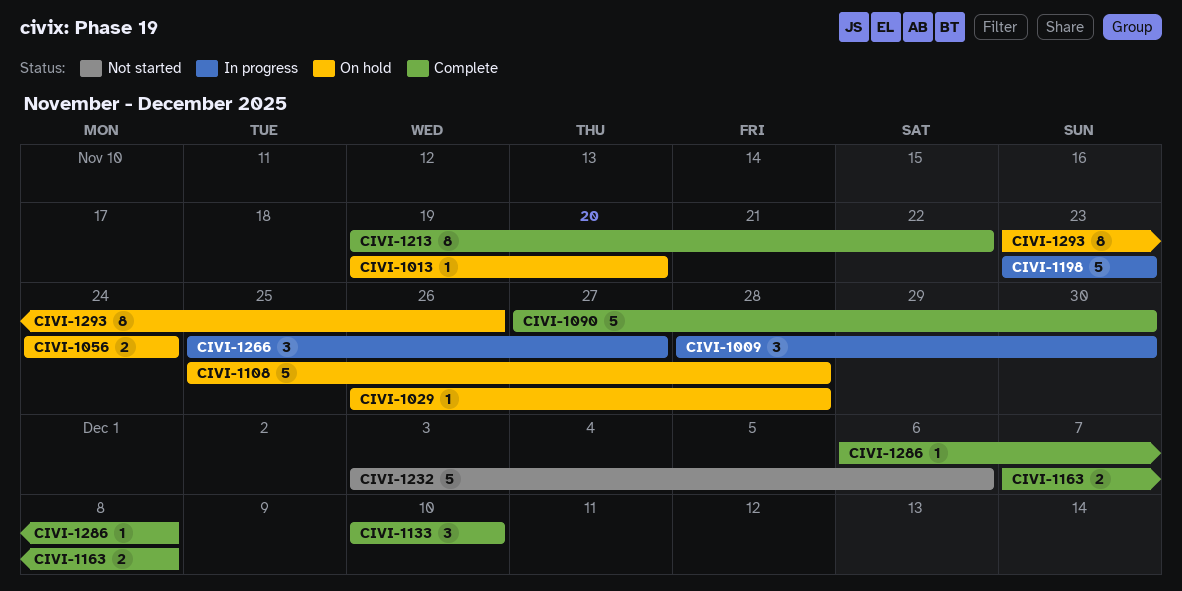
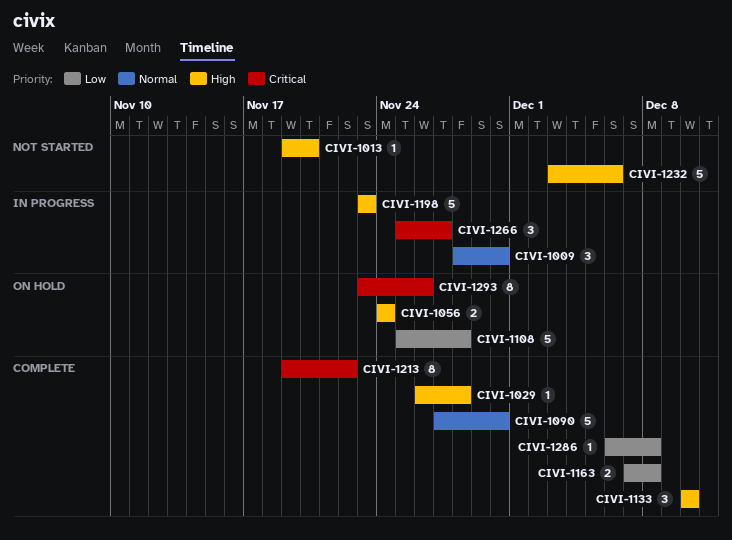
CIVI-1013, status: On hold -> Not started
CIVI-1029, status: On hold -> Complete

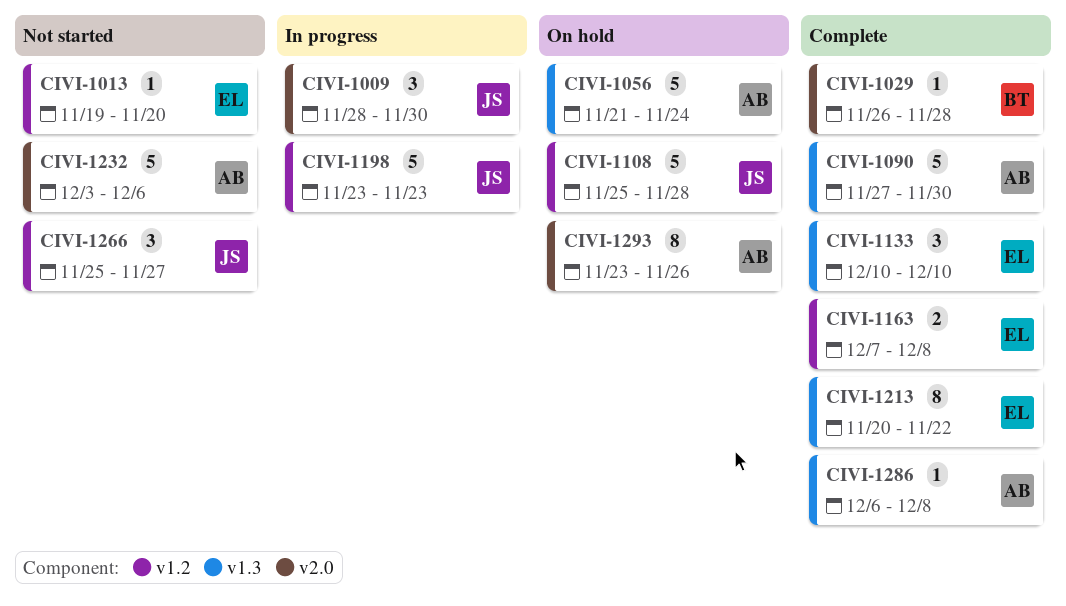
CIVI-1056, estimate: 2 -> 5
CIVI-1056, start: Nov 24 -> Nov 21
CIVI-1213, start: Nov 19 -> Nov 20
CIVI-1266, status: In progress -> Not started

